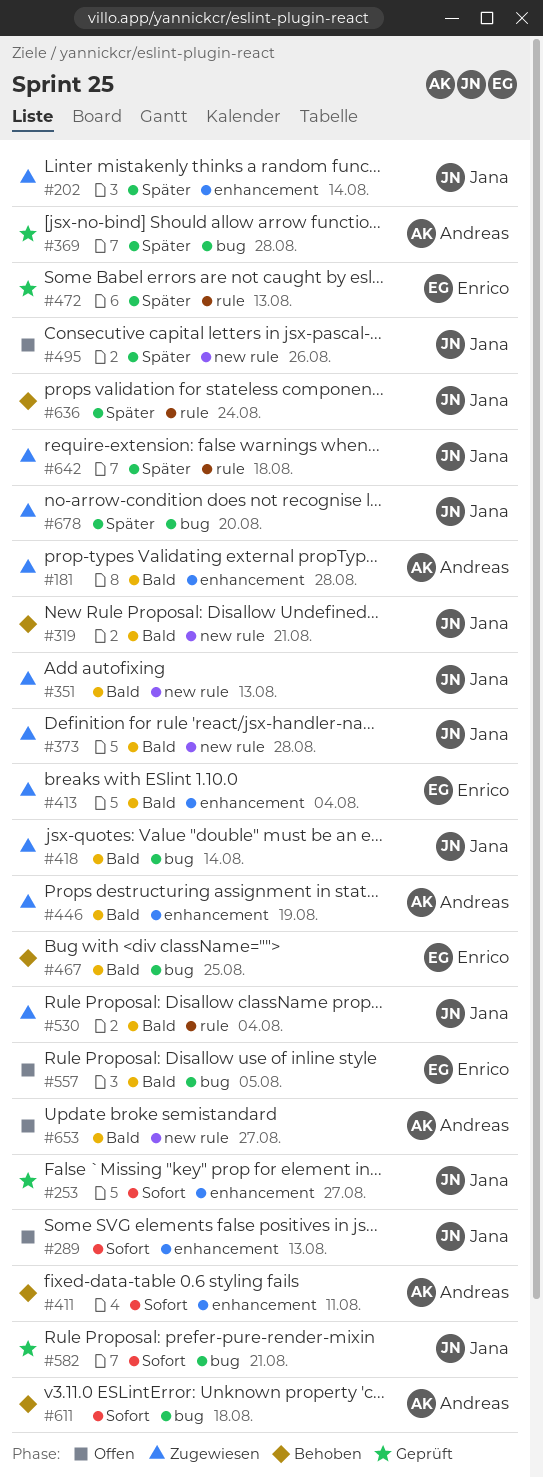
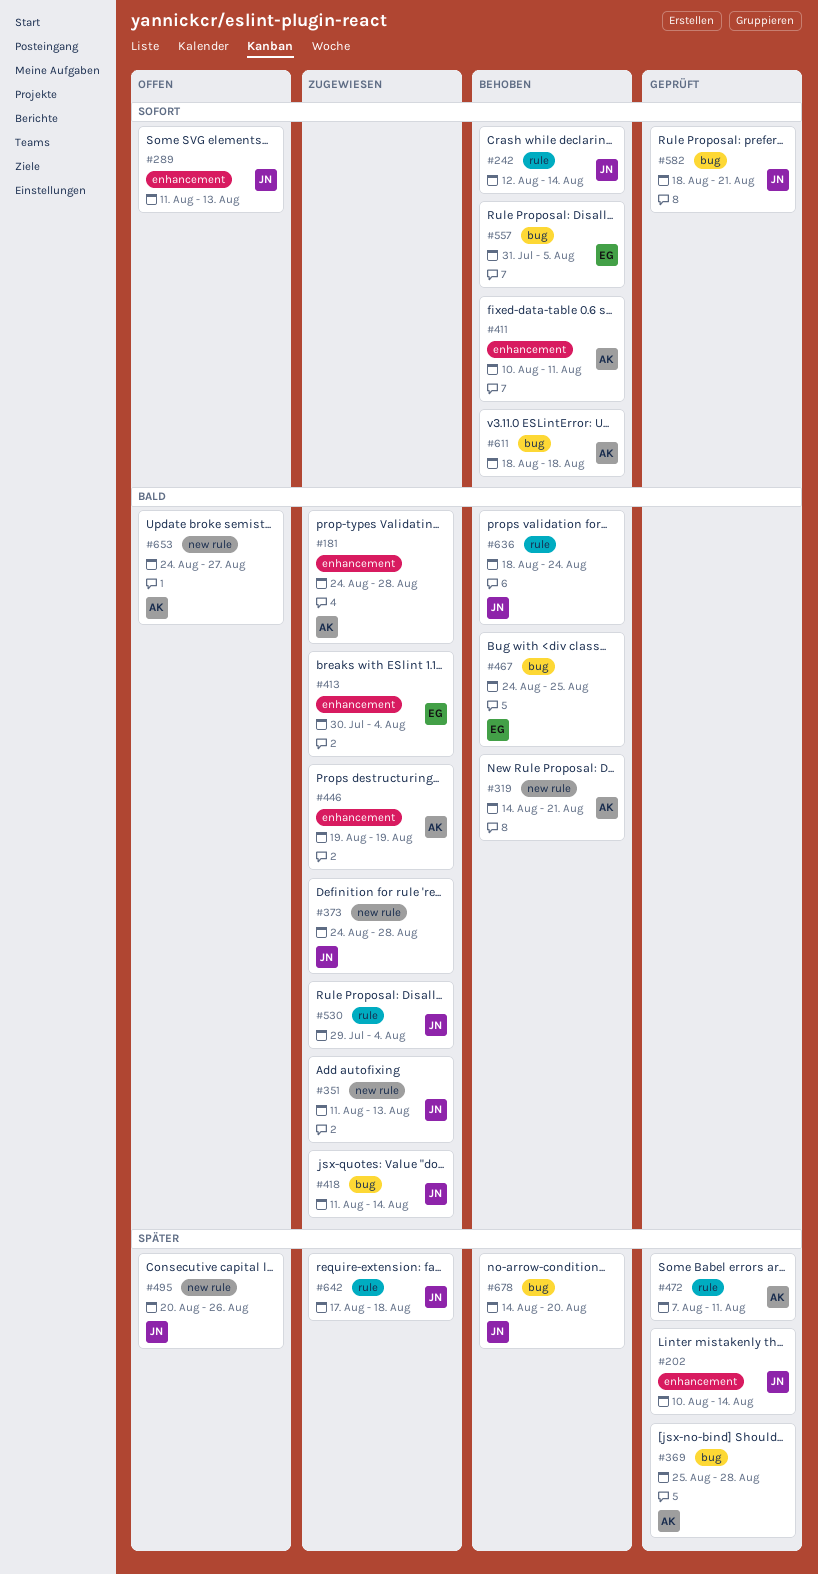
#202, status: Zugewiesen -> Geprüft
#242: none -> present
#253: present -> none
#319, owner: Jana -> Andreas
#472, owner: Enrico -> Andreas
#472, due: Aug 13 -> Aug 11
#557, status: Offen -> Behoben
#557, priority: Bald -> Sofort
#636, priority: Später -> Bald
#678, status: Zugewiesen -> Behoben

